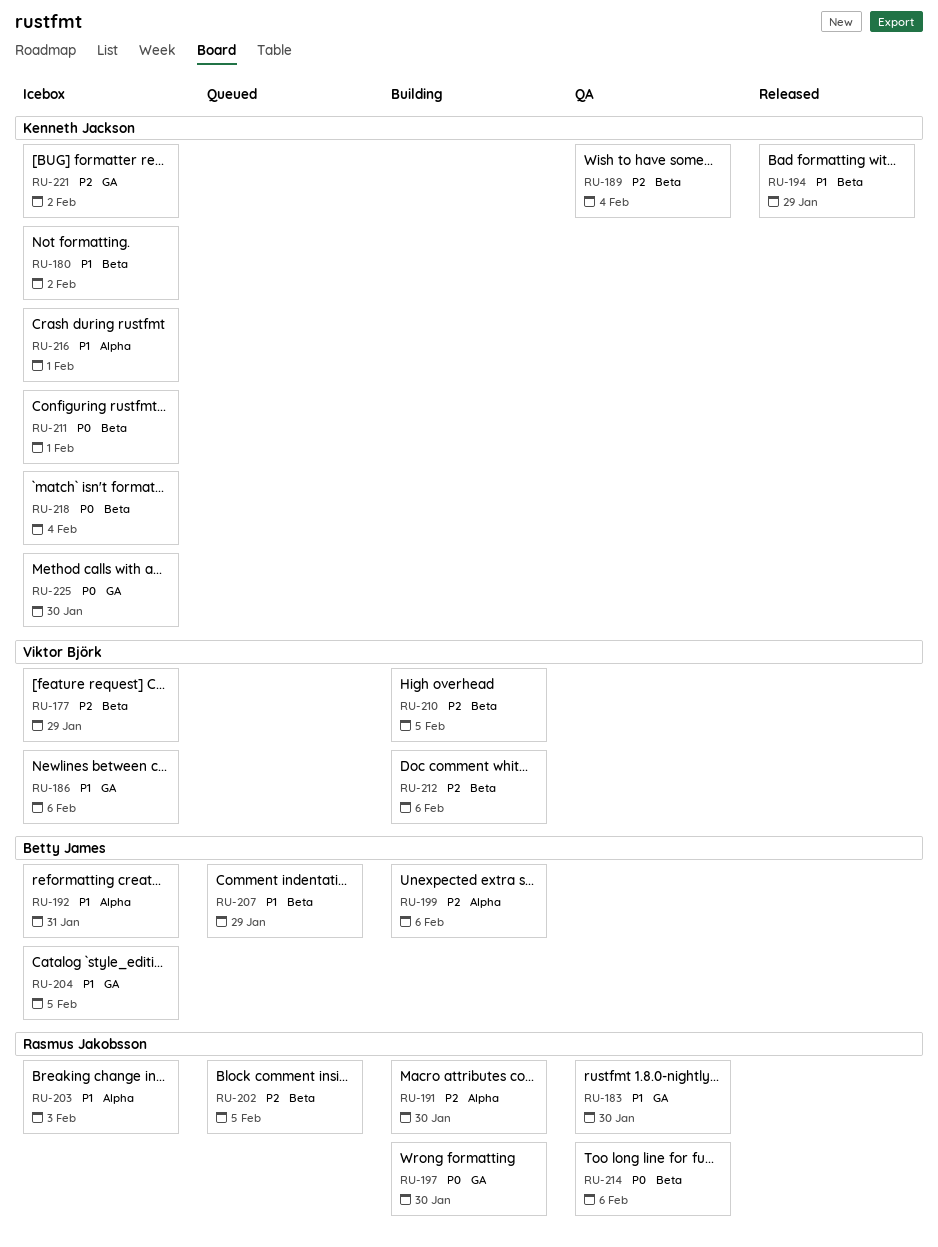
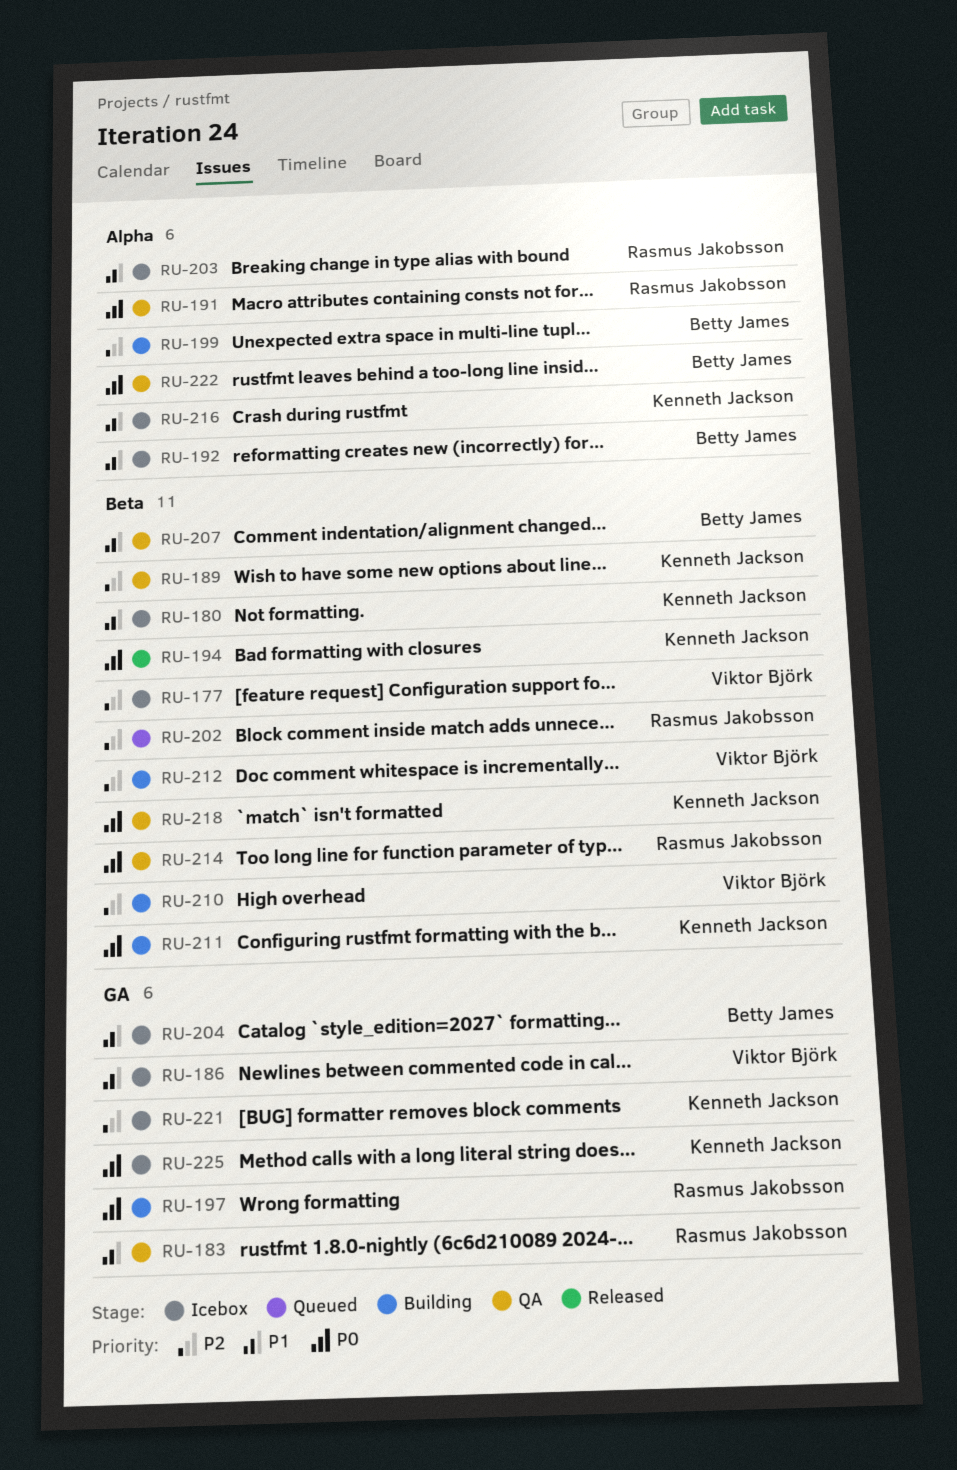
RU-191, status: Building -> QA
RU-191, priority: P2 -> P0
RU-194, priority: P1 -> P0
RU-207, status: Queued -> QA
RU-211, status: Icebox -> Building
RU-218, status: Icebox -> QA
RU-222: none -> present

